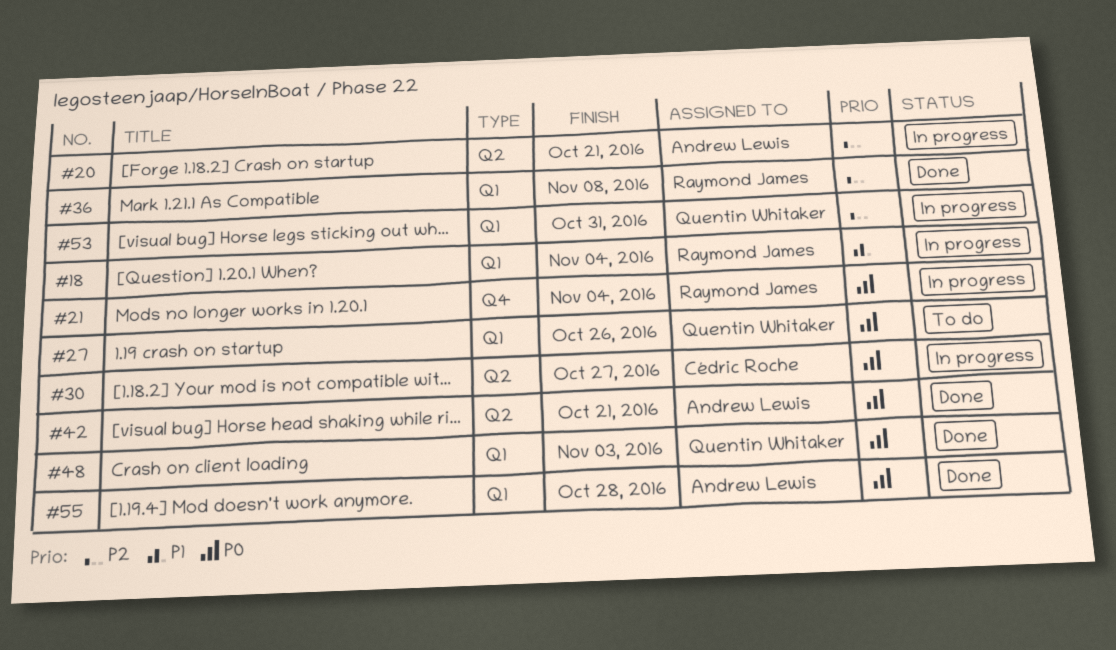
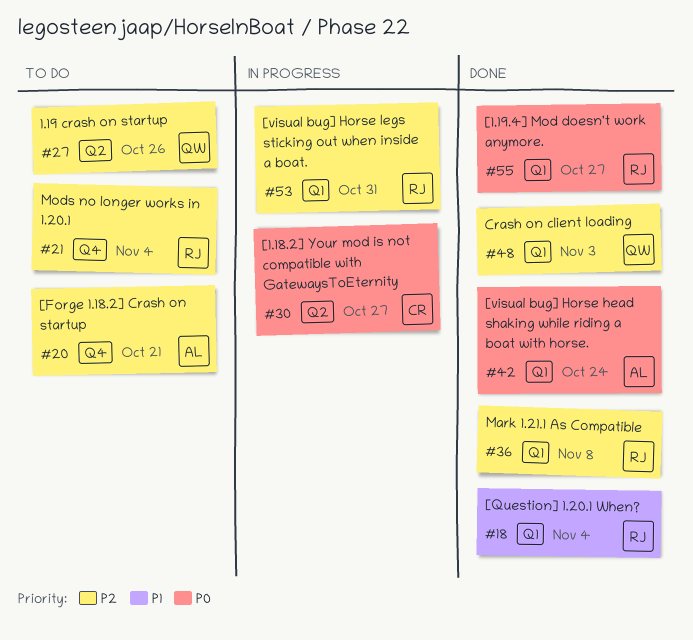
#18, status: In progress -> Done
#20, status: In progress -> To do
#20, label: Q2 -> Q4
#21, status: In progress -> To do
#21, priority: P0 -> P2
#27, priority: P0 -> P2
#27, label: Q1 -> Q2
#42, label: Q2 -> Q1
#42, due: Oct 21 -> Oct 24
#48, priority: P0 -> P2
#53, owner: Quentin Whitaker -> Raymond James
#55, owner: Andrew Lewis -> Raymond James
#55, due: Oct 28 -> Oct 27

